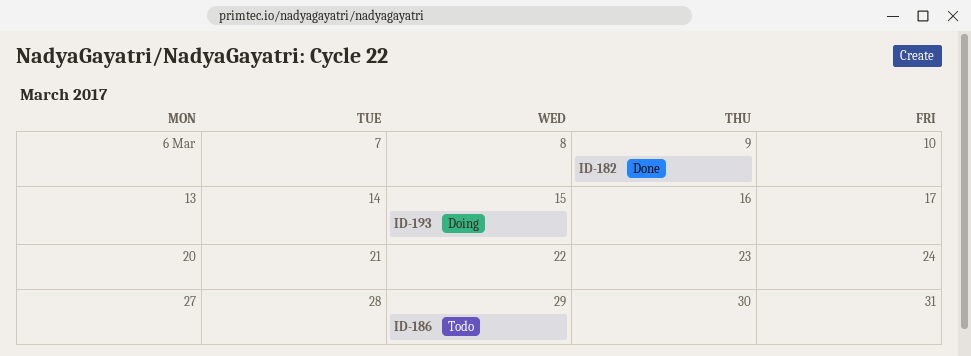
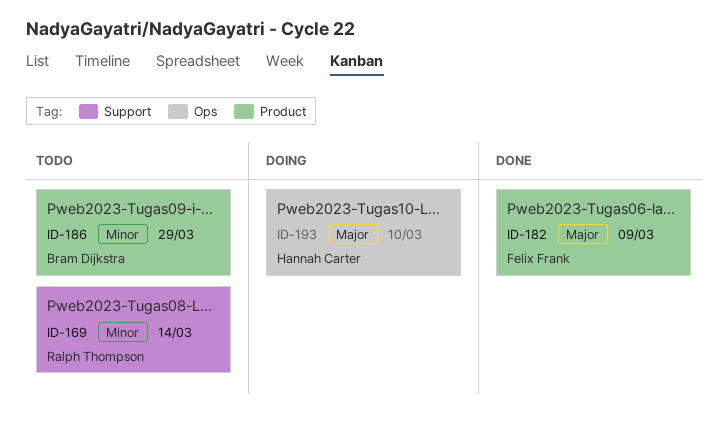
ID-169: none -> present
ID-193, due: Mar 15 -> Mar 10

